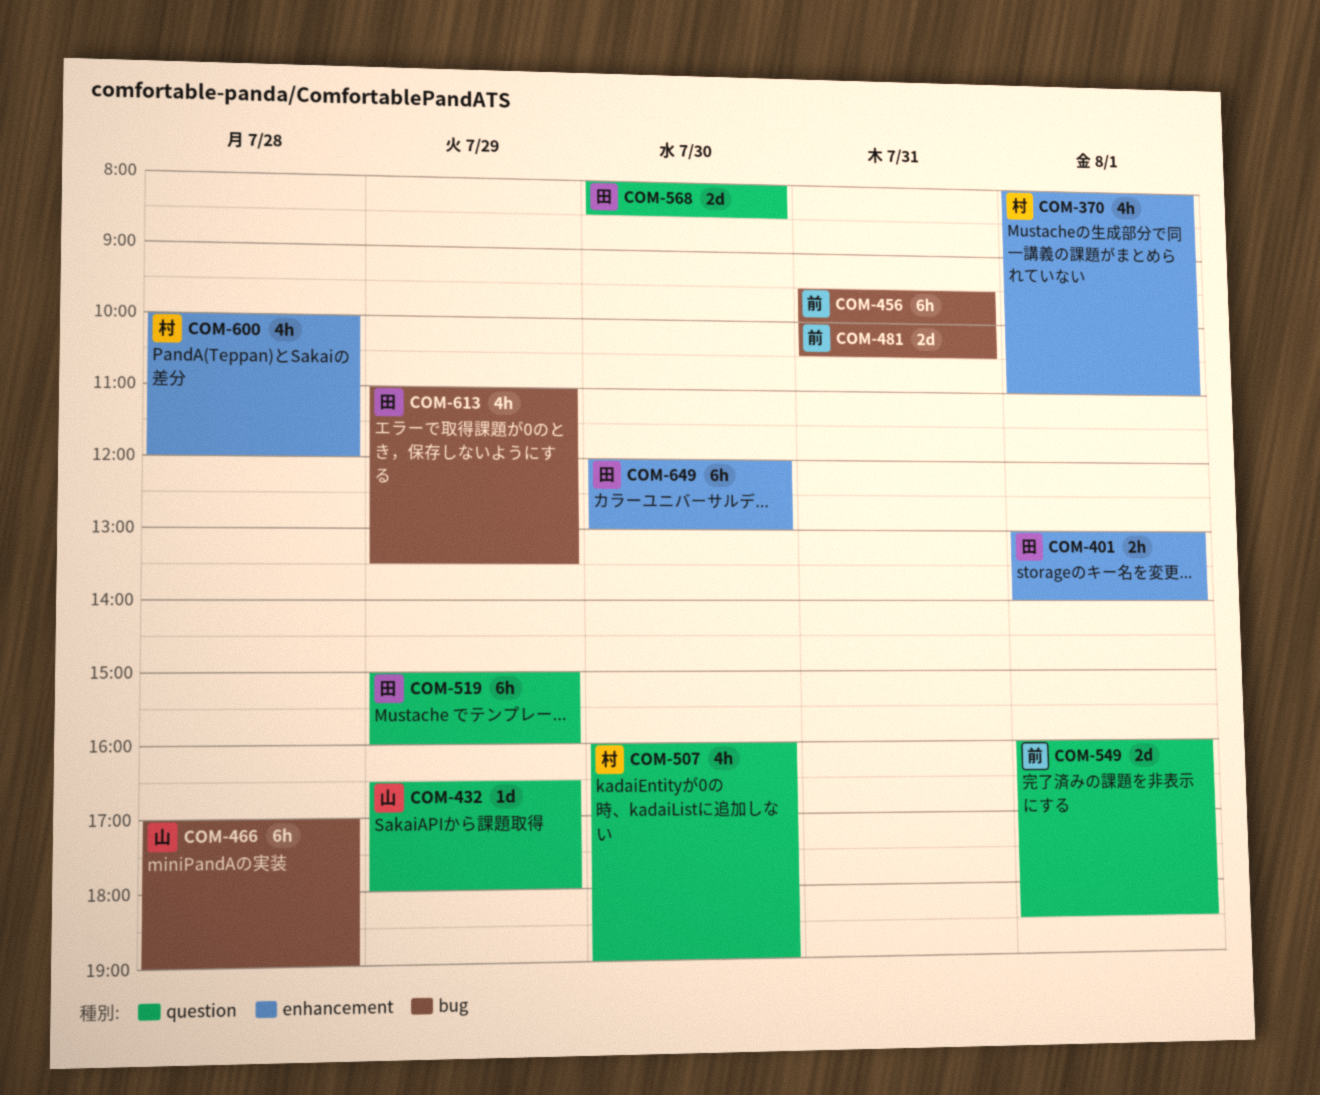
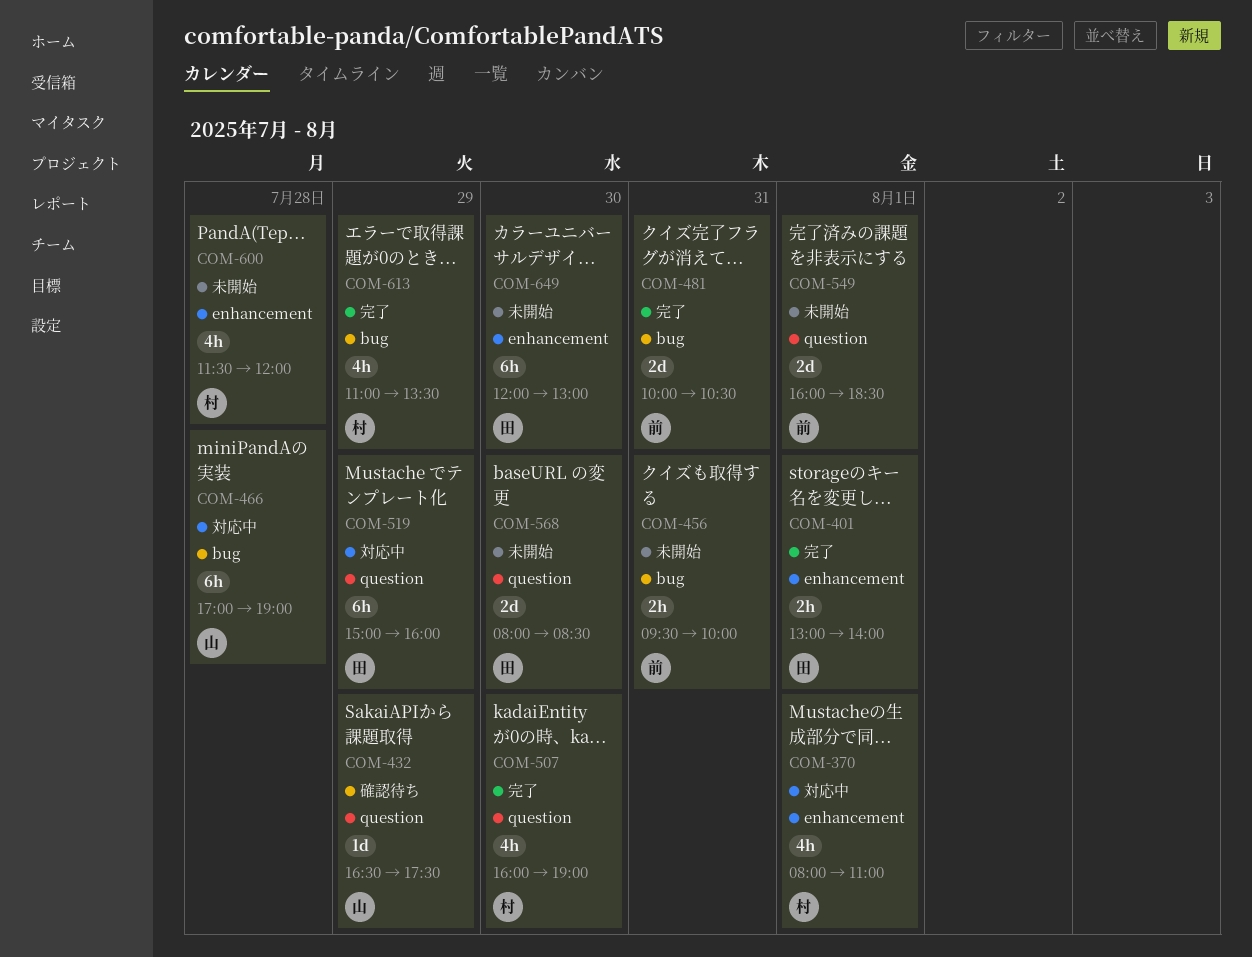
COM-432, ends: 18:00 -> 17:30
COM-456, estimate: 6h -> 2h
COM-600, begins: 10:00 -> 11:30
COM-613, owner: 田 -> 村

